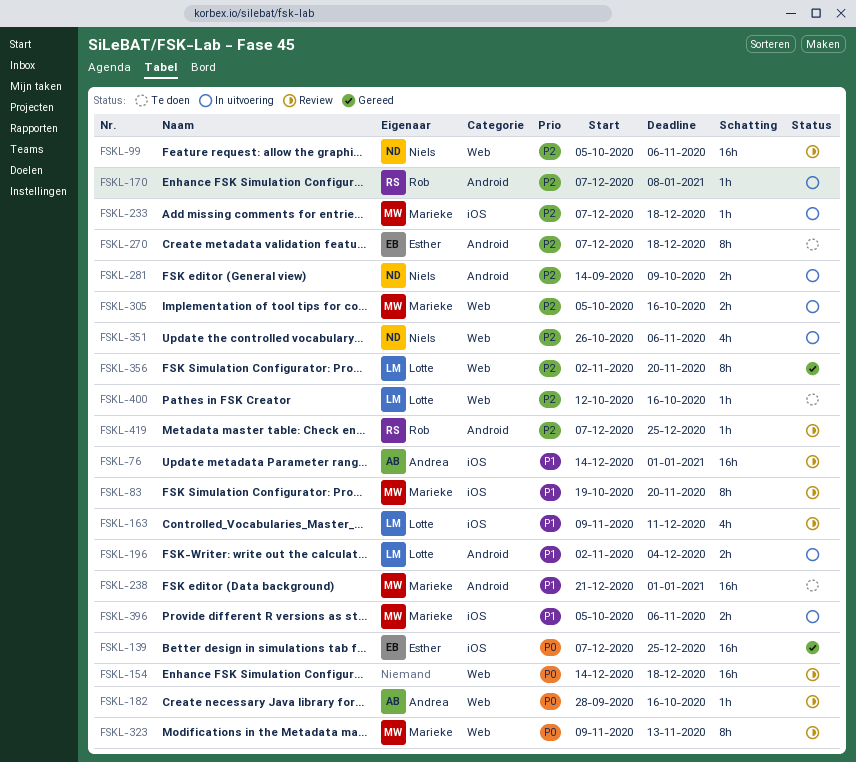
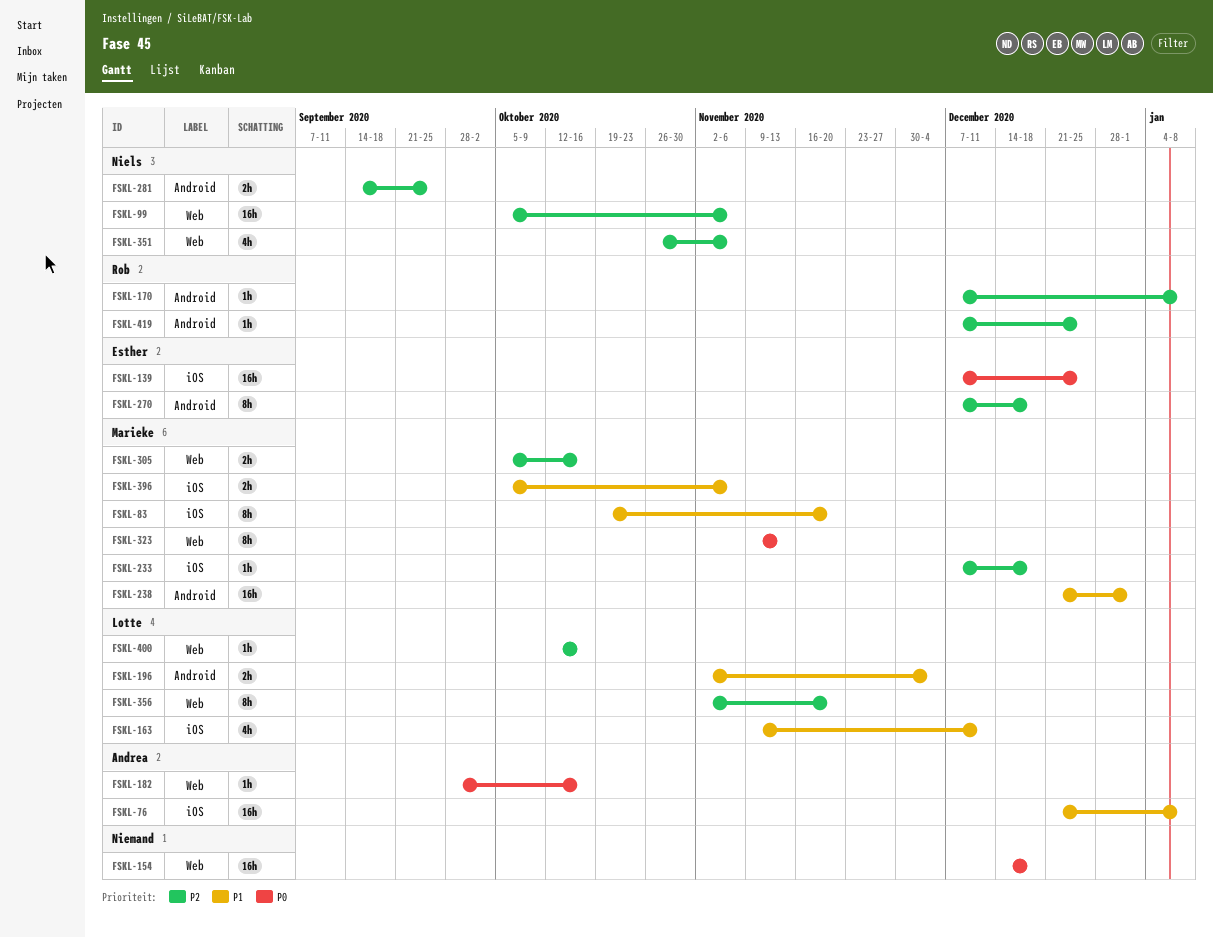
FSKL-76, start: Dec 14 -> Dec 21
FSKL-76, due: Jan 1 -> Jan 8
FSKL-281, due: Oct 9 -> Sep 25

